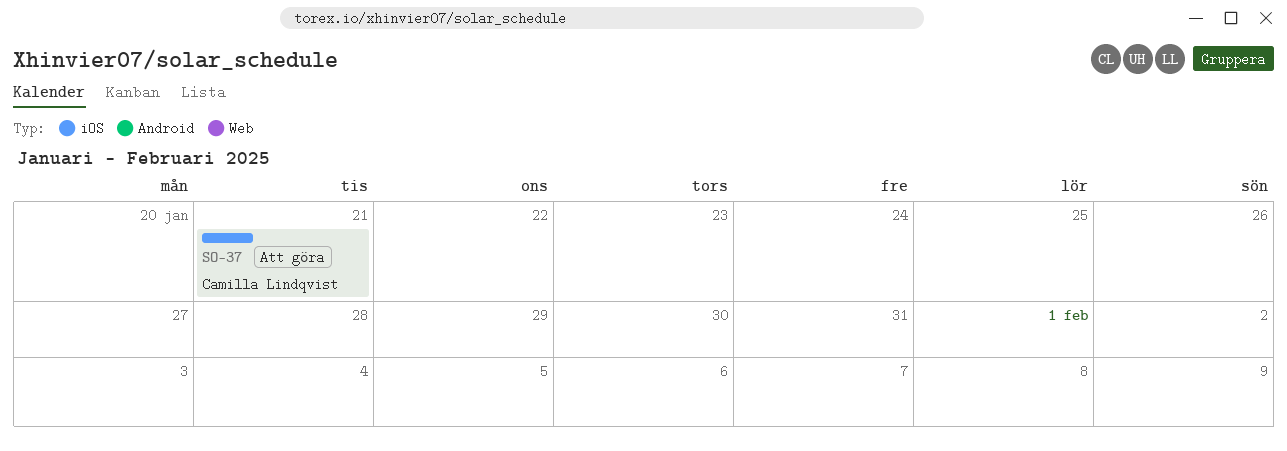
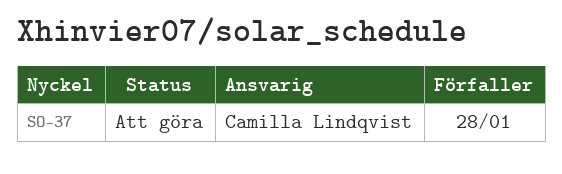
SO-37, due: Jan 21 -> Jan 28

